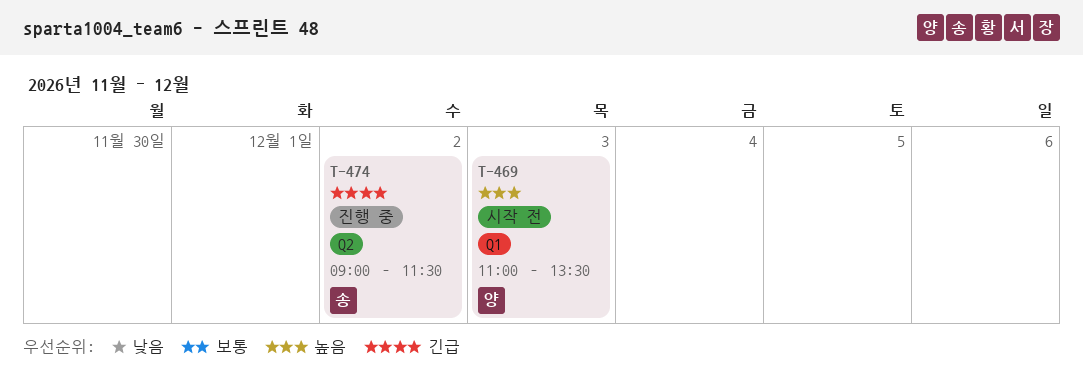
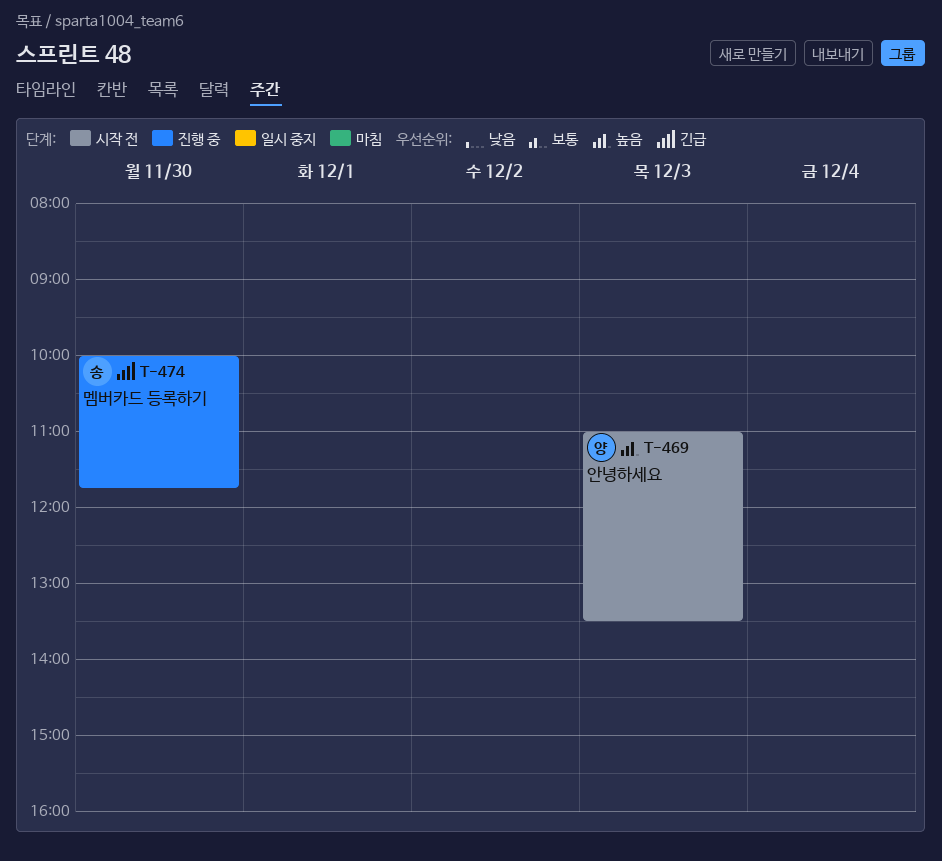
T-474, day: Dec 2 -> Nov 30
T-474, begins: 09:00 -> 10:00
T-474, ends: 11:30 -> 11:45

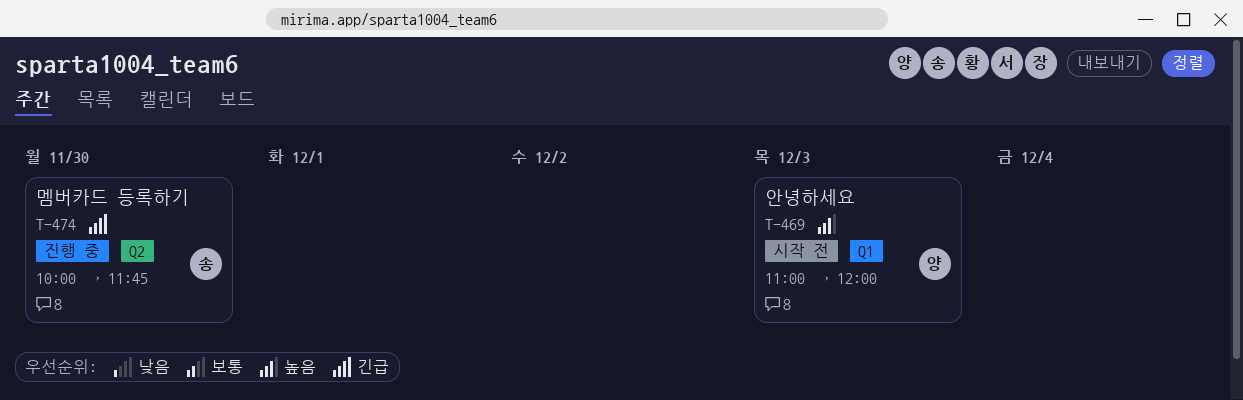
T-469, ends: 13:30 -> 12:00

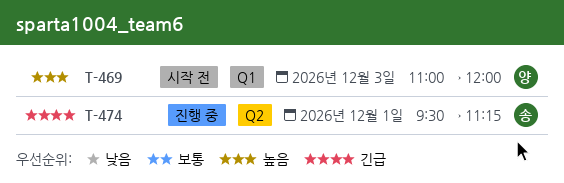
T-474, day: Nov 30 -> Dec 1
T-474, begins: 10:00 -> 09:30
T-474, ends: 11:45 -> 11:15

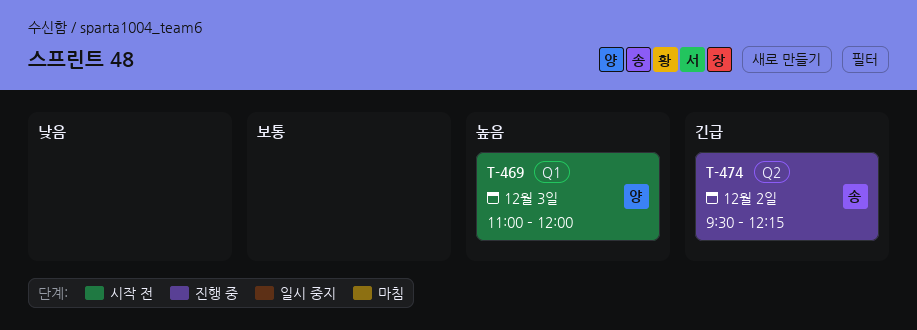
T-474, day: Dec 1 -> Dec 2
T-474, ends: 11:15 -> 12:15

